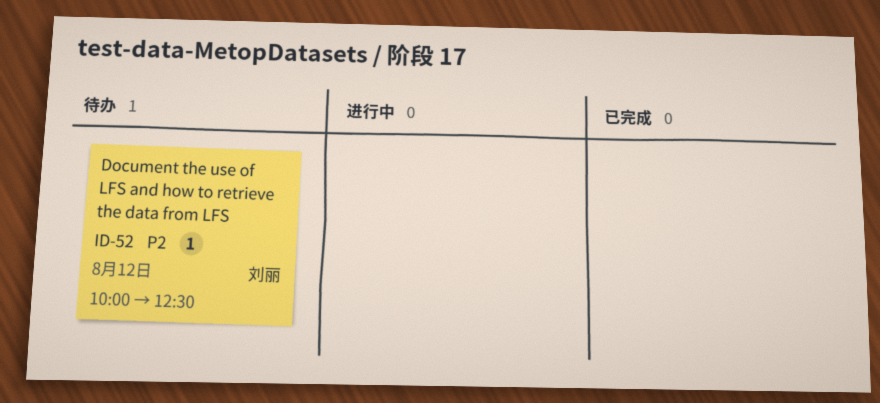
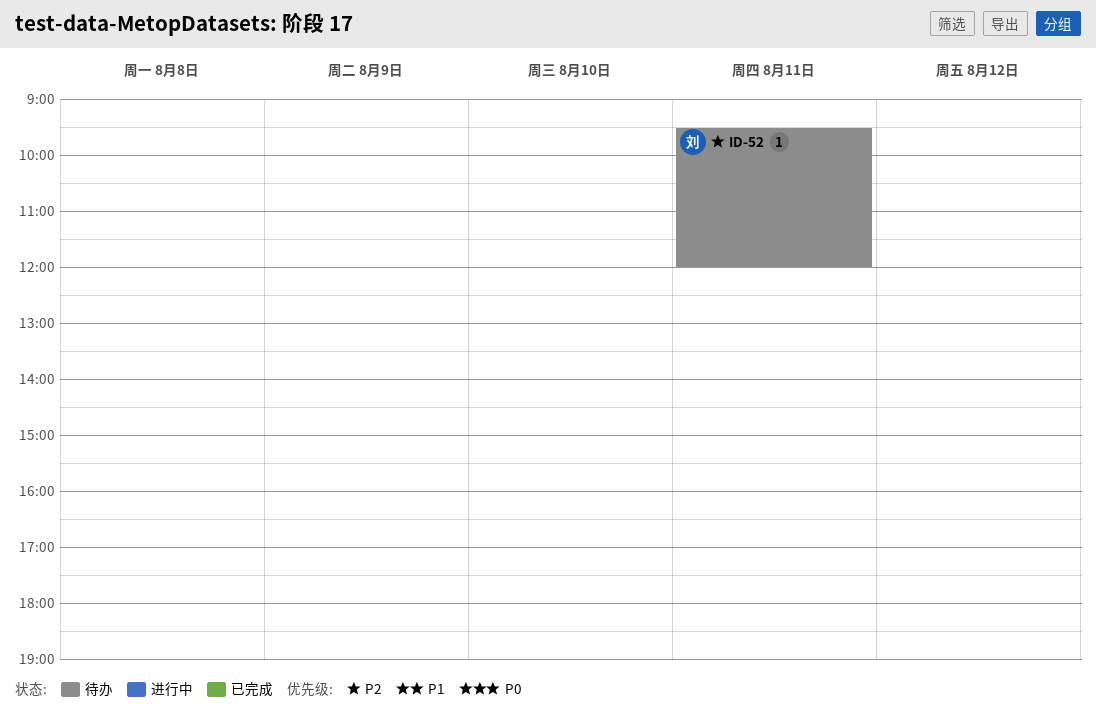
ID-52, day: Aug 12 -> Aug 11
ID-52, begins: 10:00 -> 09:30
ID-52, ends: 12:30 -> 12:00

